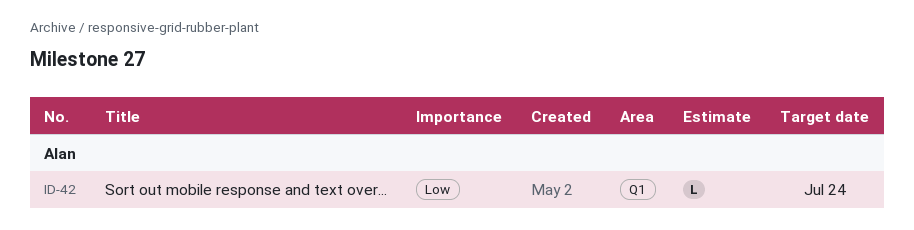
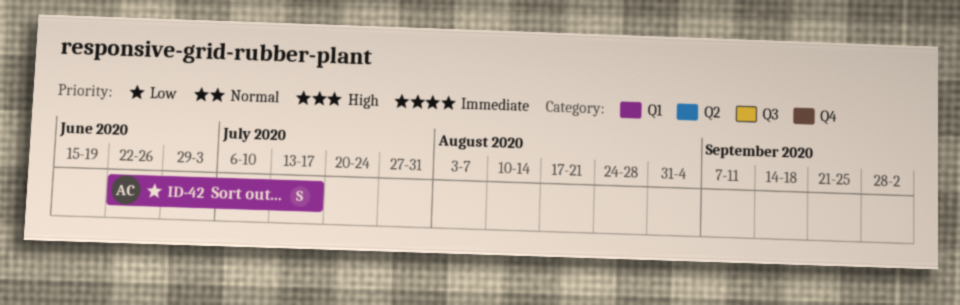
ID-42, estimate: L -> S
ID-42, due: Jul 24 -> Jul 17

